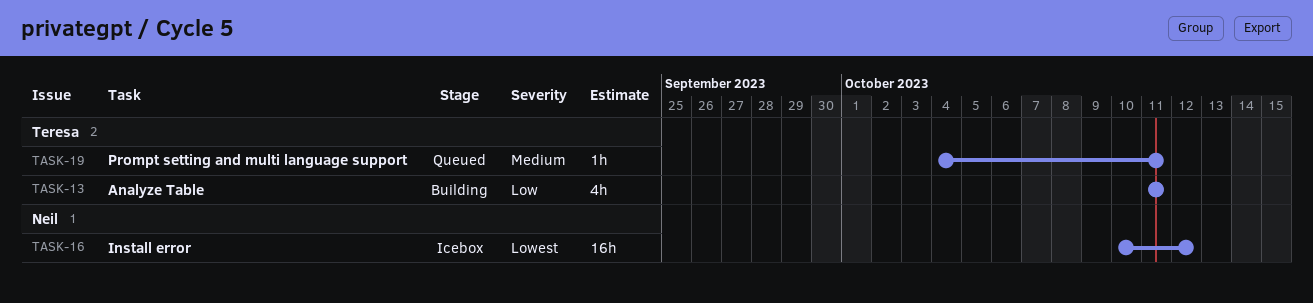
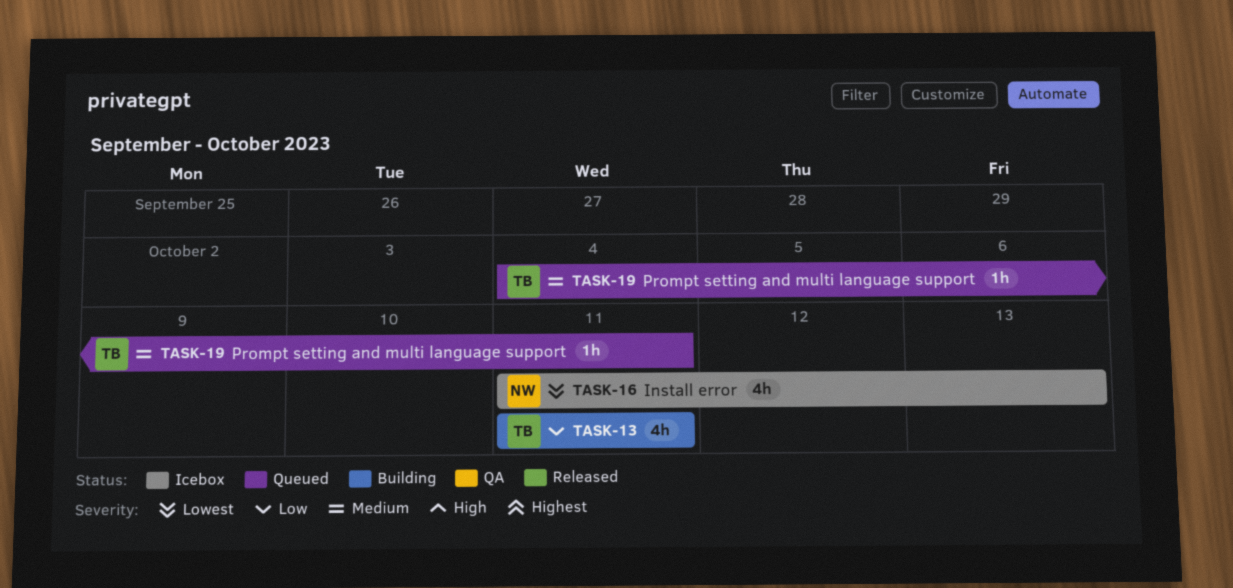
TASK-16, estimate: 16h -> 4h
TASK-16, start: Oct 10 -> Oct 11
TASK-16, due: Oct 12 -> Oct 13

